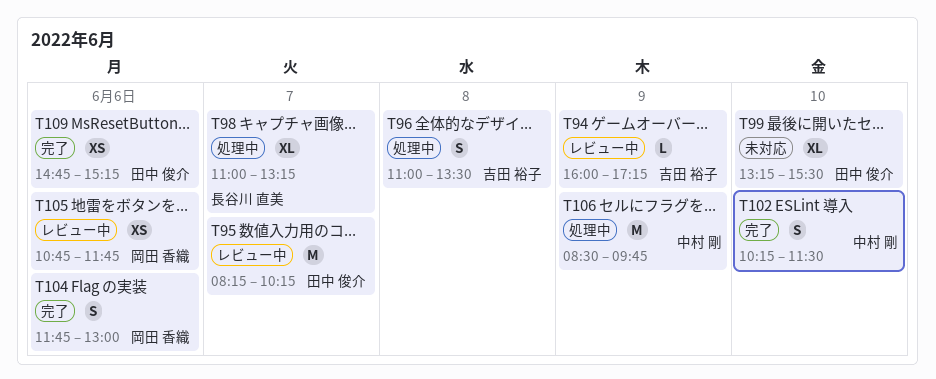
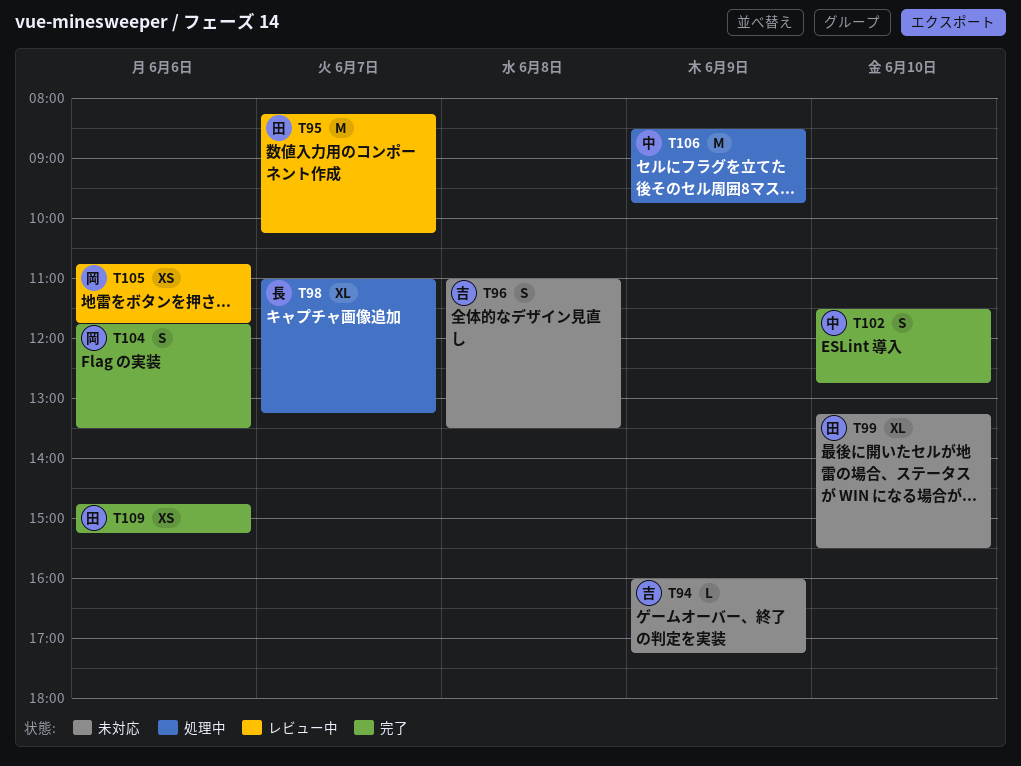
T94, status: レビュー中 -> 未対応
T96, status: 処理中 -> 未対応
T102, begins: 10:15 -> 11:30
T102, ends: 11:30 -> 12:45
T104, ends: 13:00 -> 13:30

